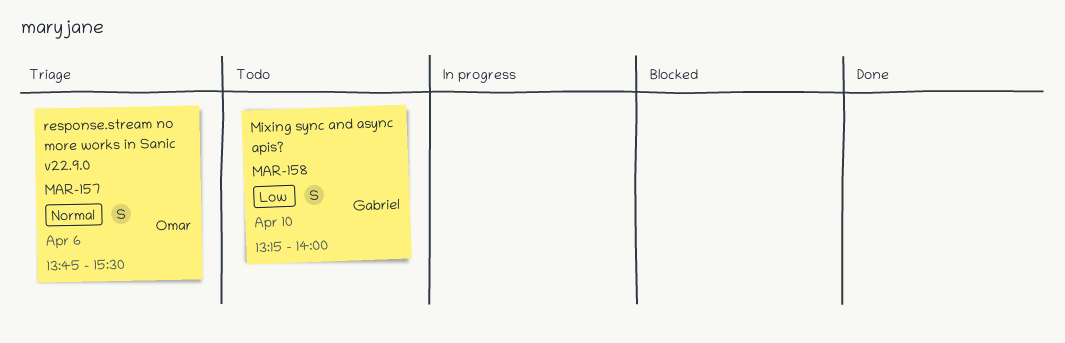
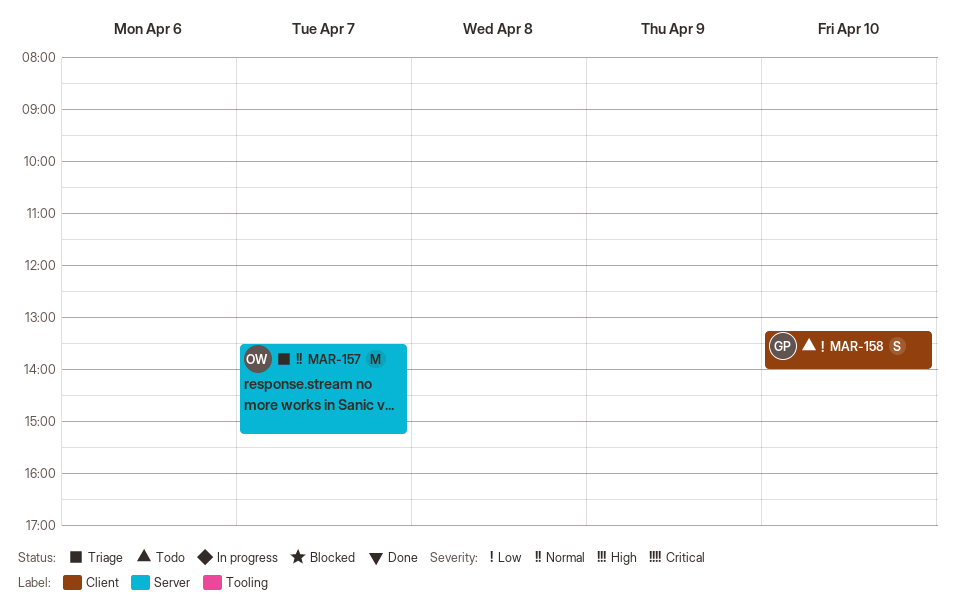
MAR-157, estimate: S -> M
MAR-157, day: Apr 6 -> Apr 7
MAR-157, begins: 13:45 -> 13:30
MAR-157, ends: 15:30 -> 15:15

